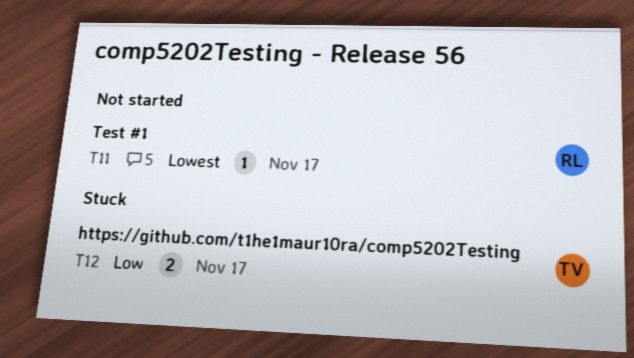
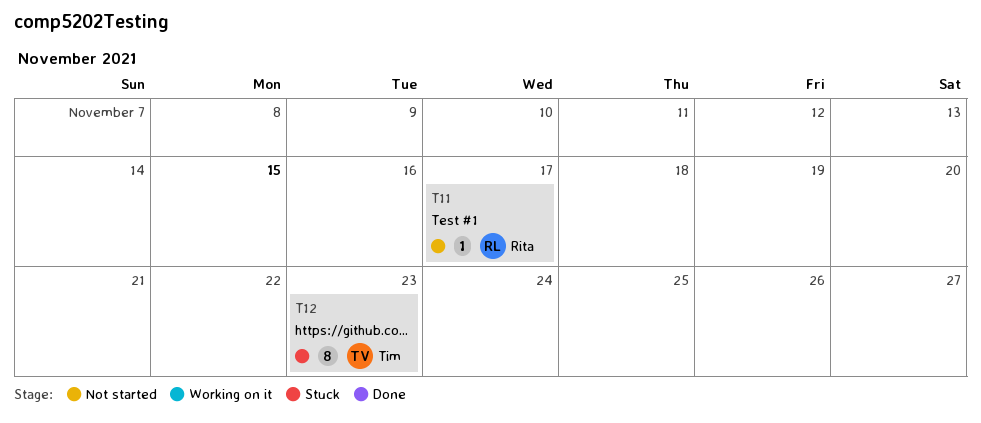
T12, estimate: 2 -> 8
T12, due: Nov 17 -> Nov 23

